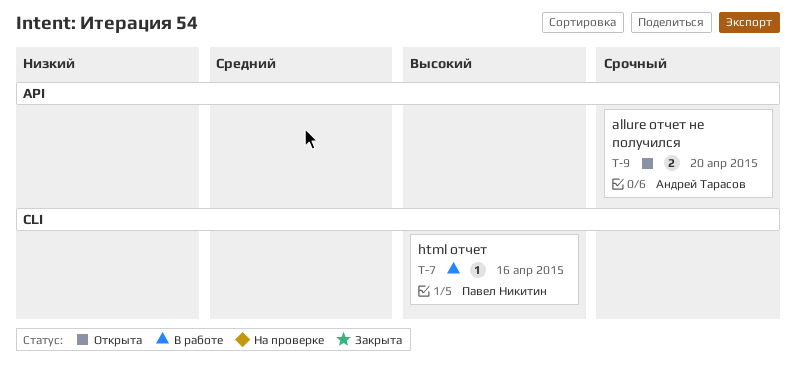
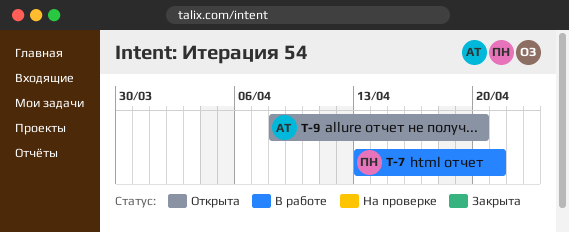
T-7, due: Apr 16 -> Apr 21

